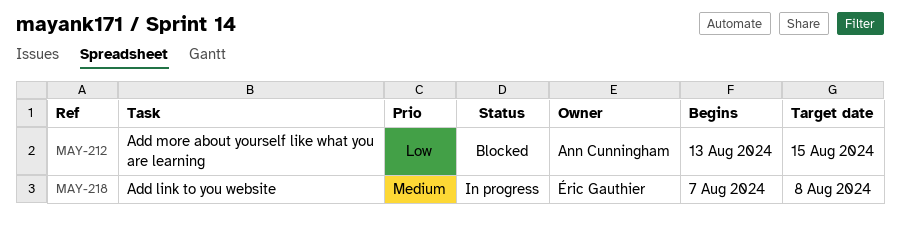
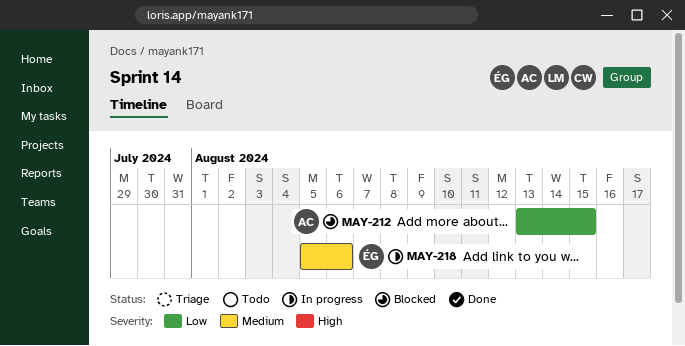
MAY-218, start: Aug 7 -> Aug 5
MAY-218, due: Aug 8 -> Aug 6

